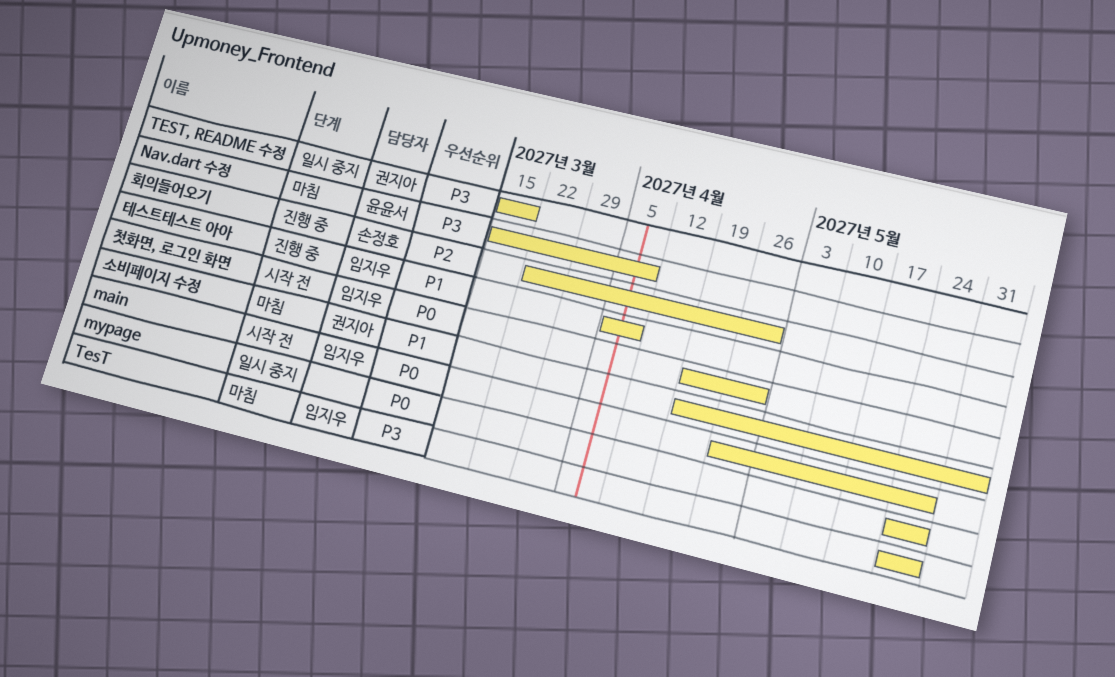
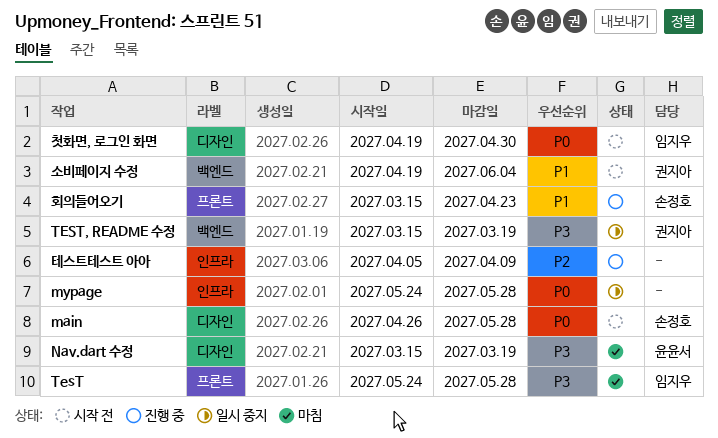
main, owner: 임지우 -> 손정호
Nav.dart 수정, due: Apr 9 -> Mar 19
소비페이지 수정, status: 마침 -> 시작 전
테스트테스트 아아, owner: 임지우 -> none
테스트테스트 아아, priority: P1 -> P2
회의들어오기, priority: P2 -> P1
회의들어오기, start: Mar 22 -> Mar 15
회의들어오기, due: Apr 30 -> Apr 23

